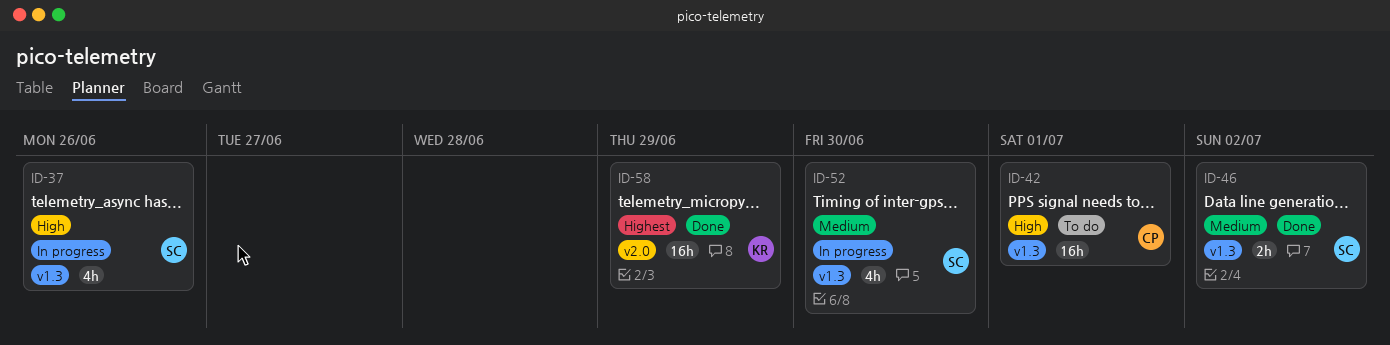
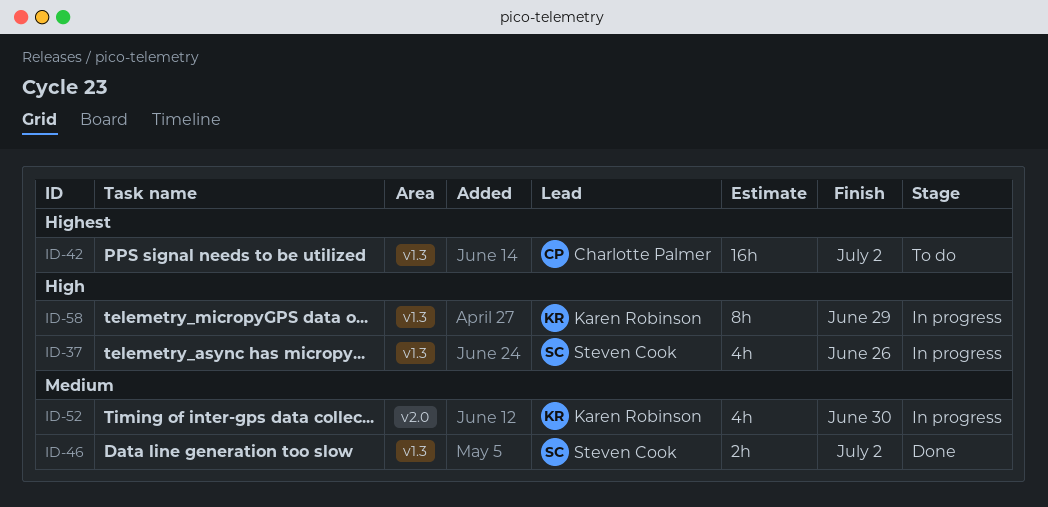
ID-42, priority: High -> Highest
ID-42, due: Jul 1 -> Jul 2
ID-52, owner: Steven Cook -> Karen Robinson
ID-52, label: v1.3 -> v2.0
ID-58, status: Done -> In progress
ID-58, priority: Highest -> High
ID-58, label: v2.0 -> v1.3
ID-58, estimate: 16h -> 8h

